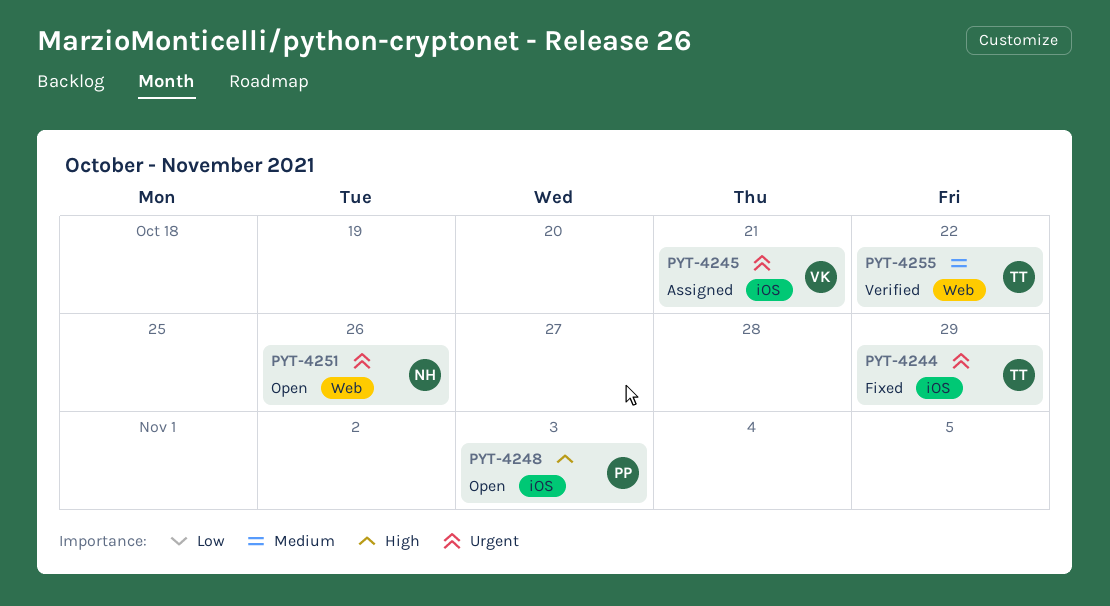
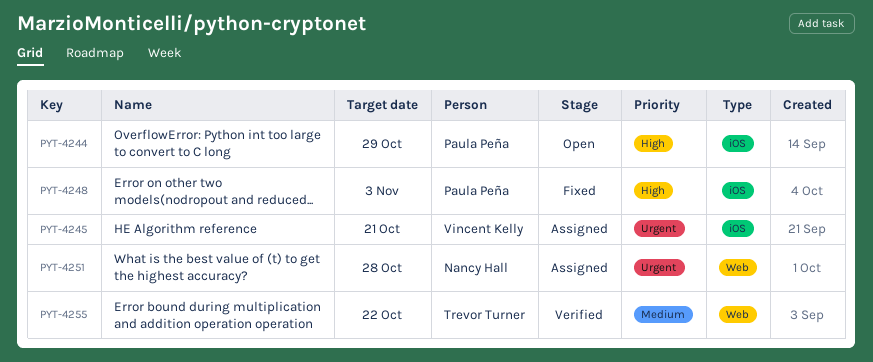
PYT-4244, status: Fixed -> Open
PYT-4244, owner: Trevor Turner -> Paula Peña
PYT-4244, priority: Urgent -> High
PYT-4248, status: Open -> Fixed
PYT-4251, status: Open -> Assigned
PYT-4251, due: Oct 26 -> Oct 28

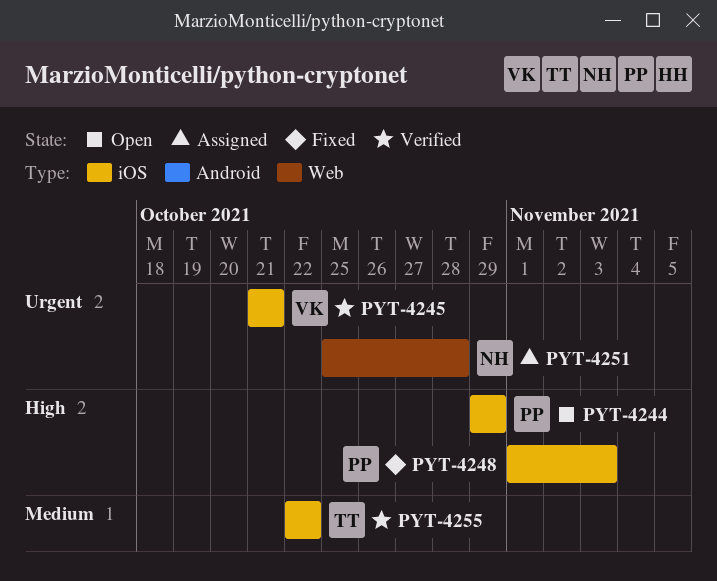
PYT-4245, status: Assigned -> Verified
PYT-4255, label: Web -> iOS

